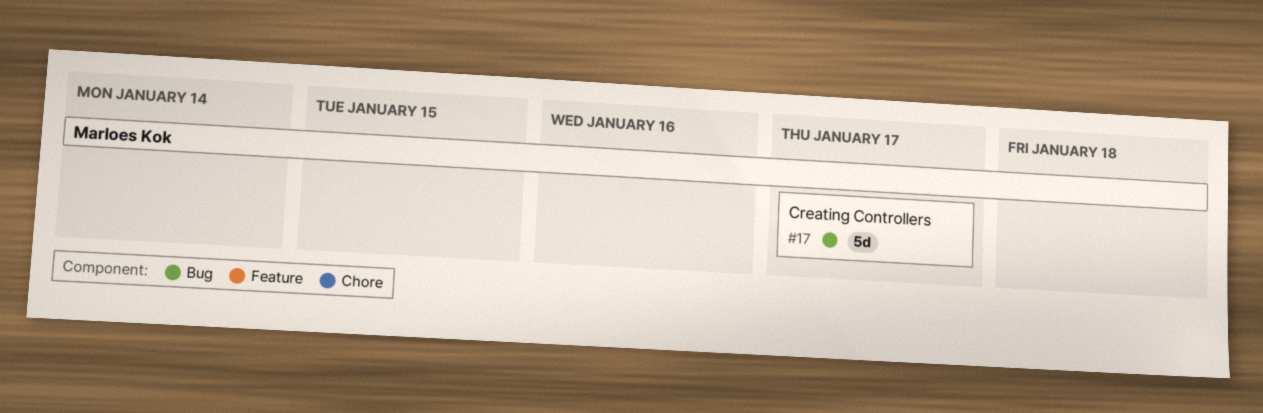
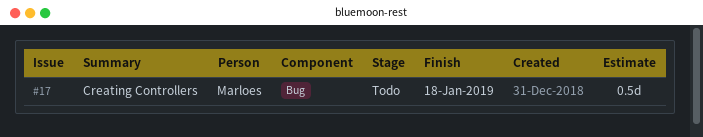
#17, estimate: 5d -> 0.5d
#17, due: Jan 17 -> Jan 18

